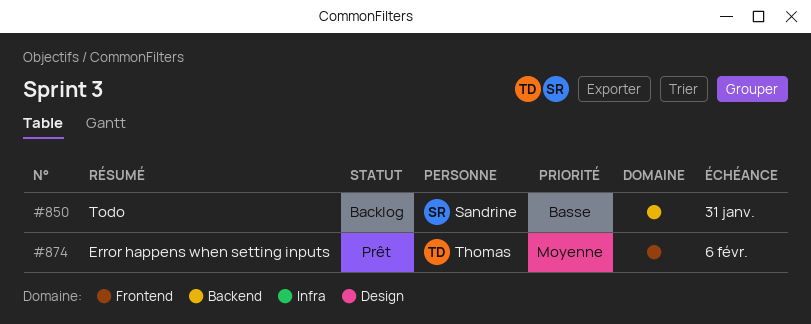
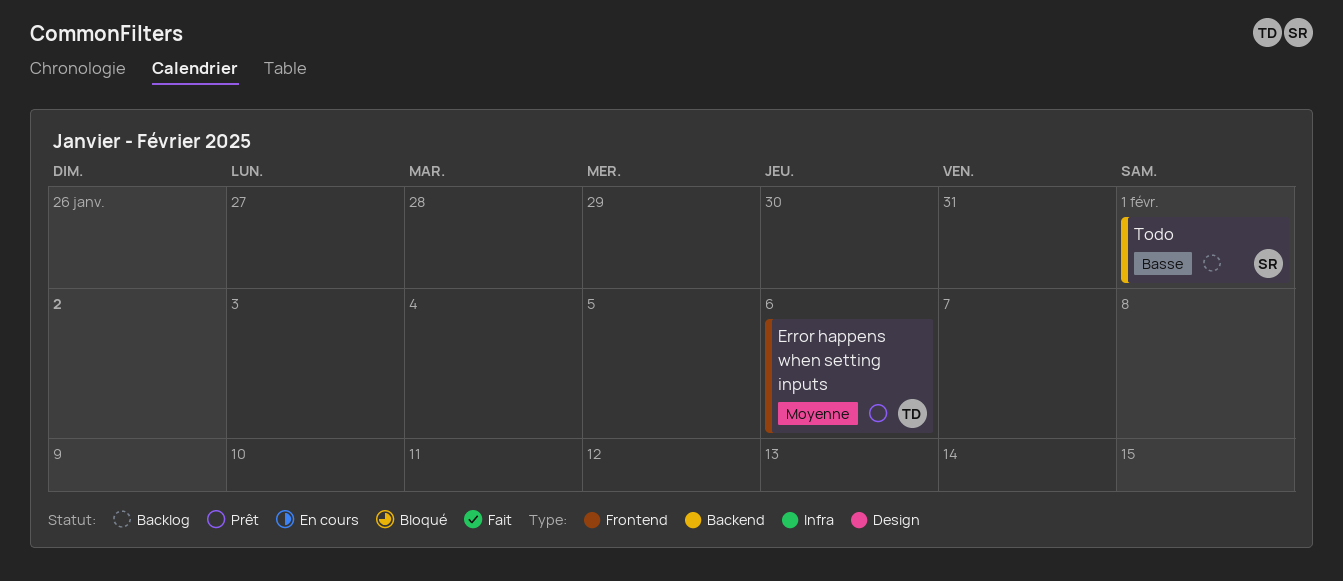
Todo, due: Jan 31 -> Feb 1

